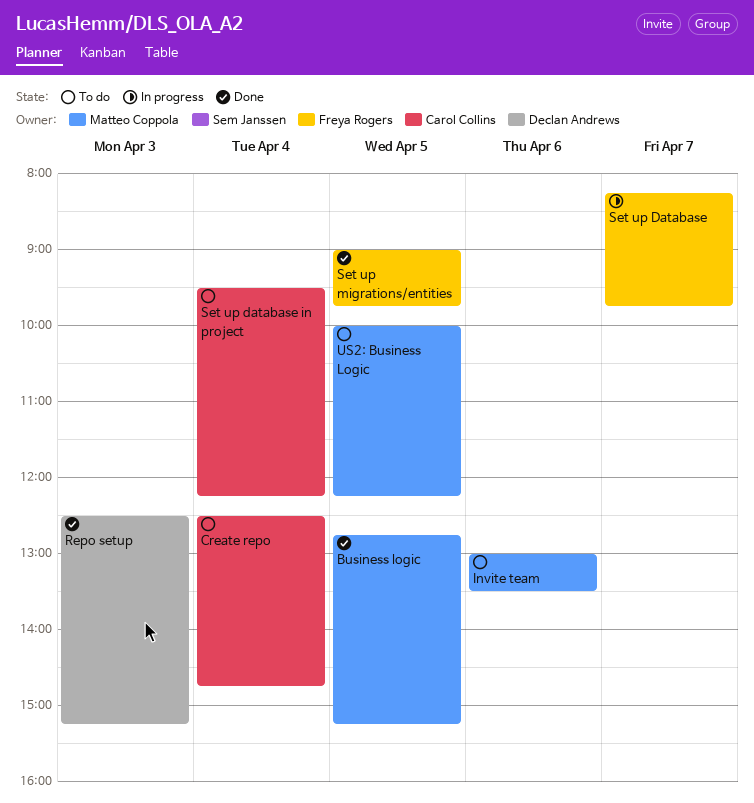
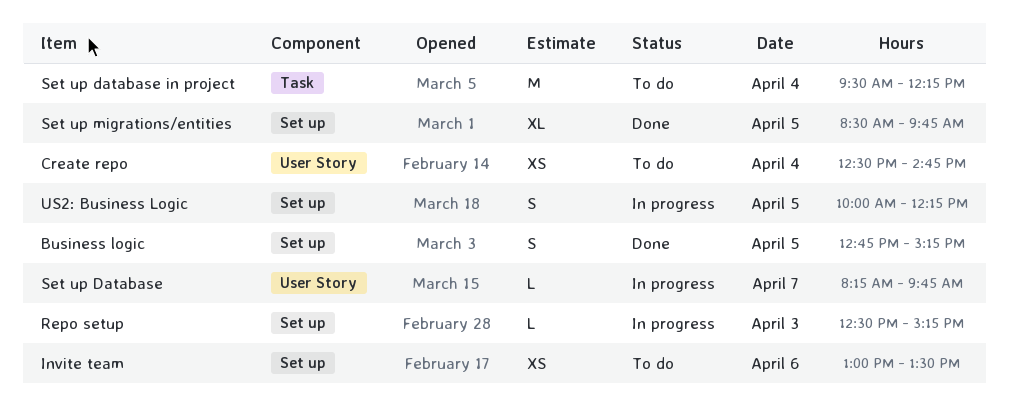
Repo setup, status: Done -> In progress
Set up migrations/entities, begins: 09:00 -> 08:30
US2: Business Logic, status: To do -> In progress

